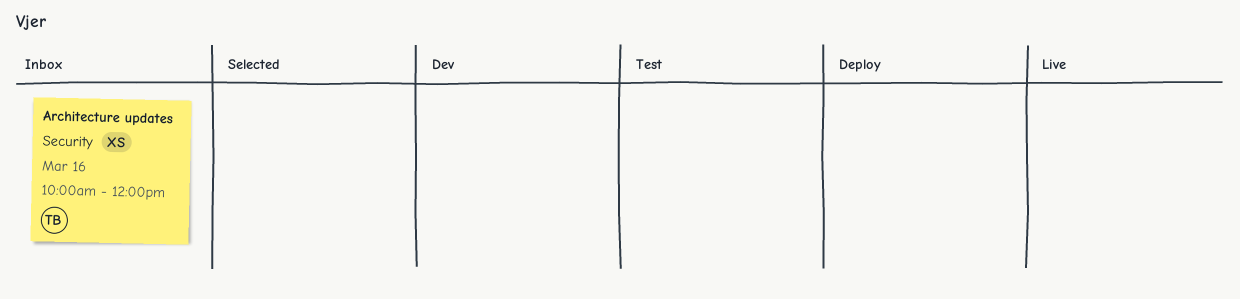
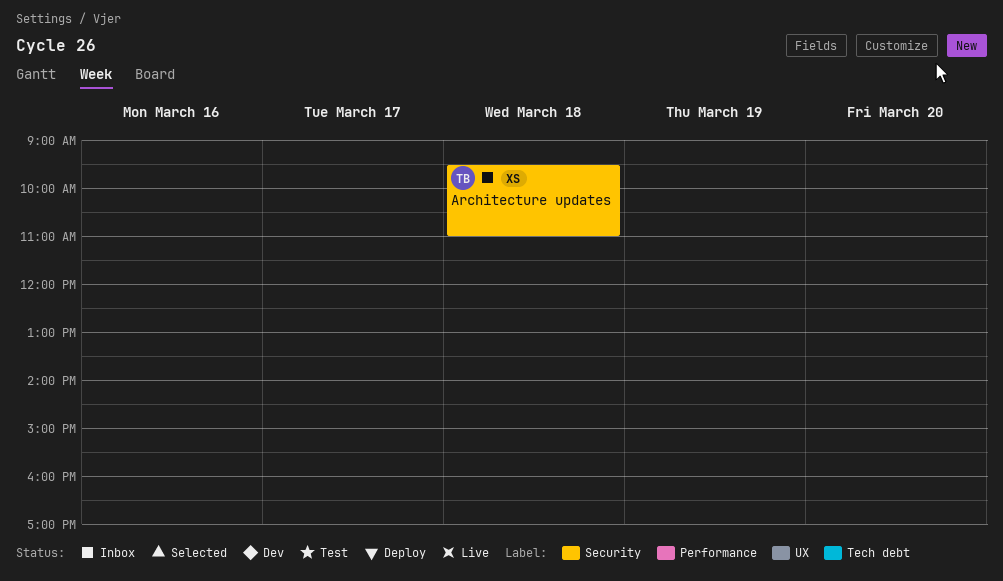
Architecture updates, day: Mar 16 -> Mar 18
Architecture updates, begins: 10:00 -> 09:30
Architecture updates, ends: 12:00 -> 11:00

